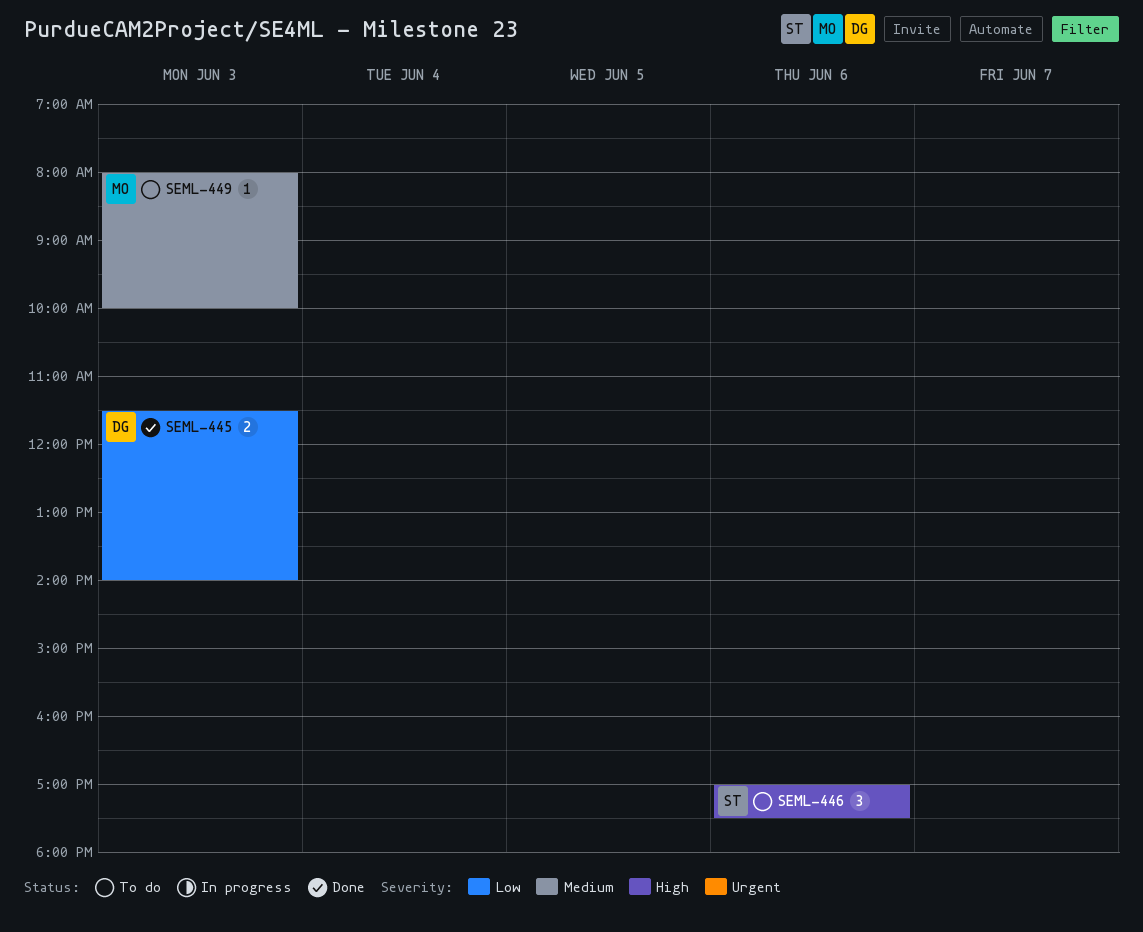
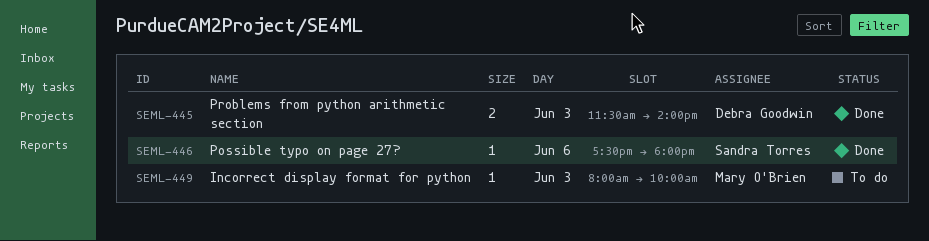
SEML-446, status: To do -> Done
SEML-446, estimate: 3 -> 1
SEML-446, begins: 17:00 -> 17:30
SEML-446, ends: 17:30 -> 18:00

